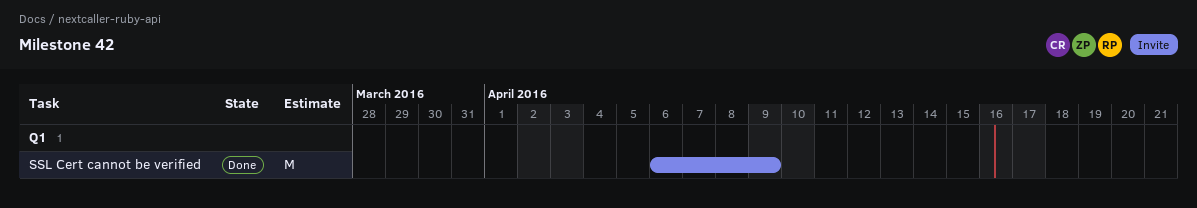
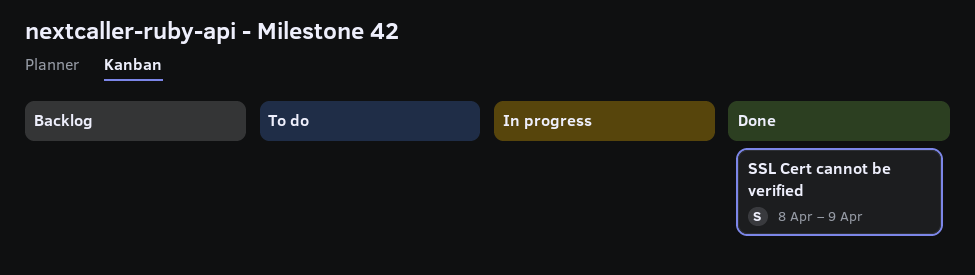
SSL Cert cannot be verified, estimate: M -> S
SSL Cert cannot be verified, start: Apr 6 -> Apr 8

